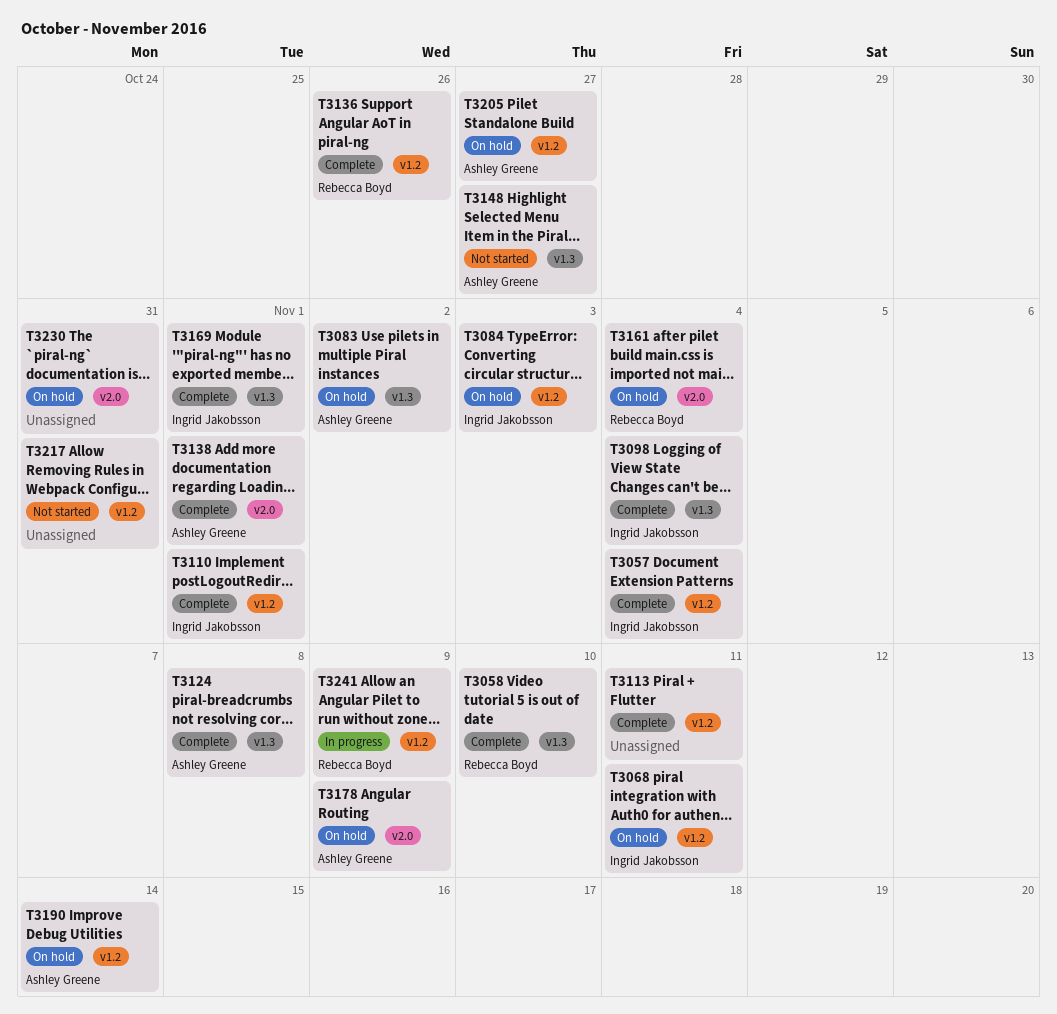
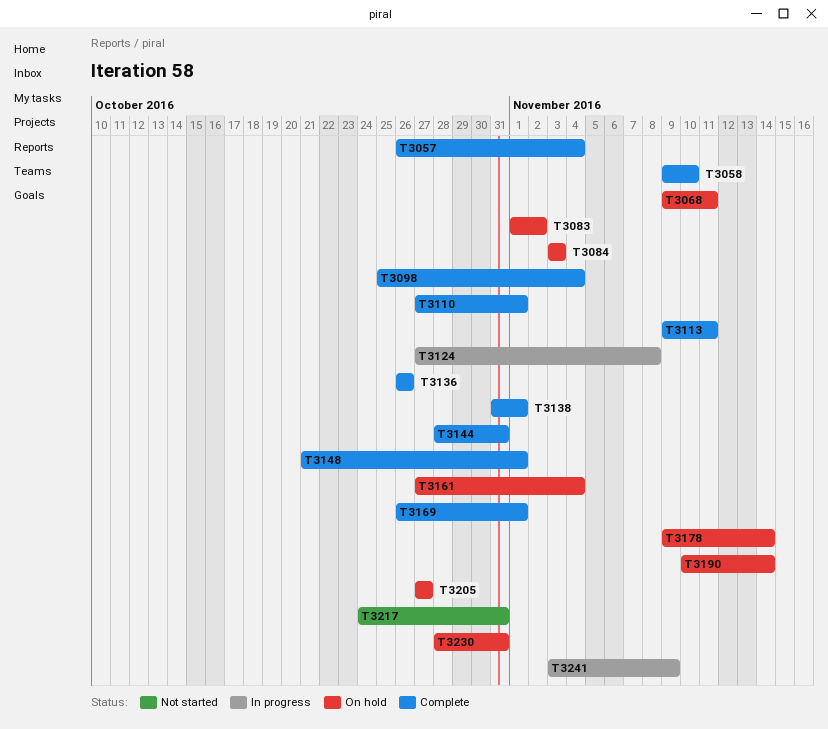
T3124, status: Complete -> In progress
T3144: none -> present
T3148, status: Not started -> Complete
T3148, due: Oct 27 -> Nov 1
T3178, due: Nov 9 -> Nov 14

